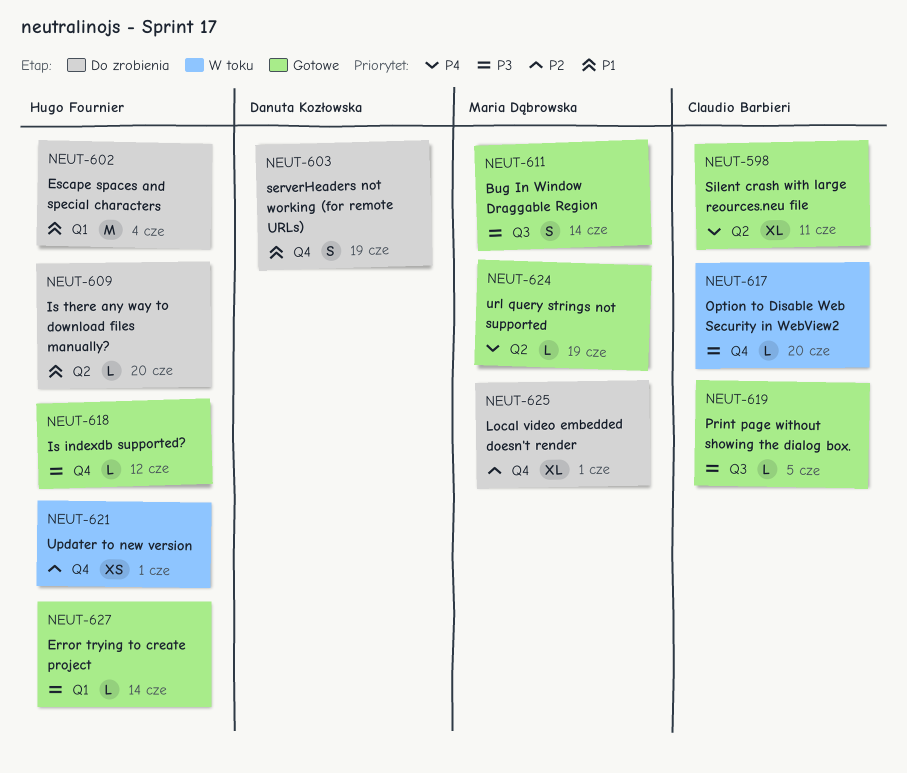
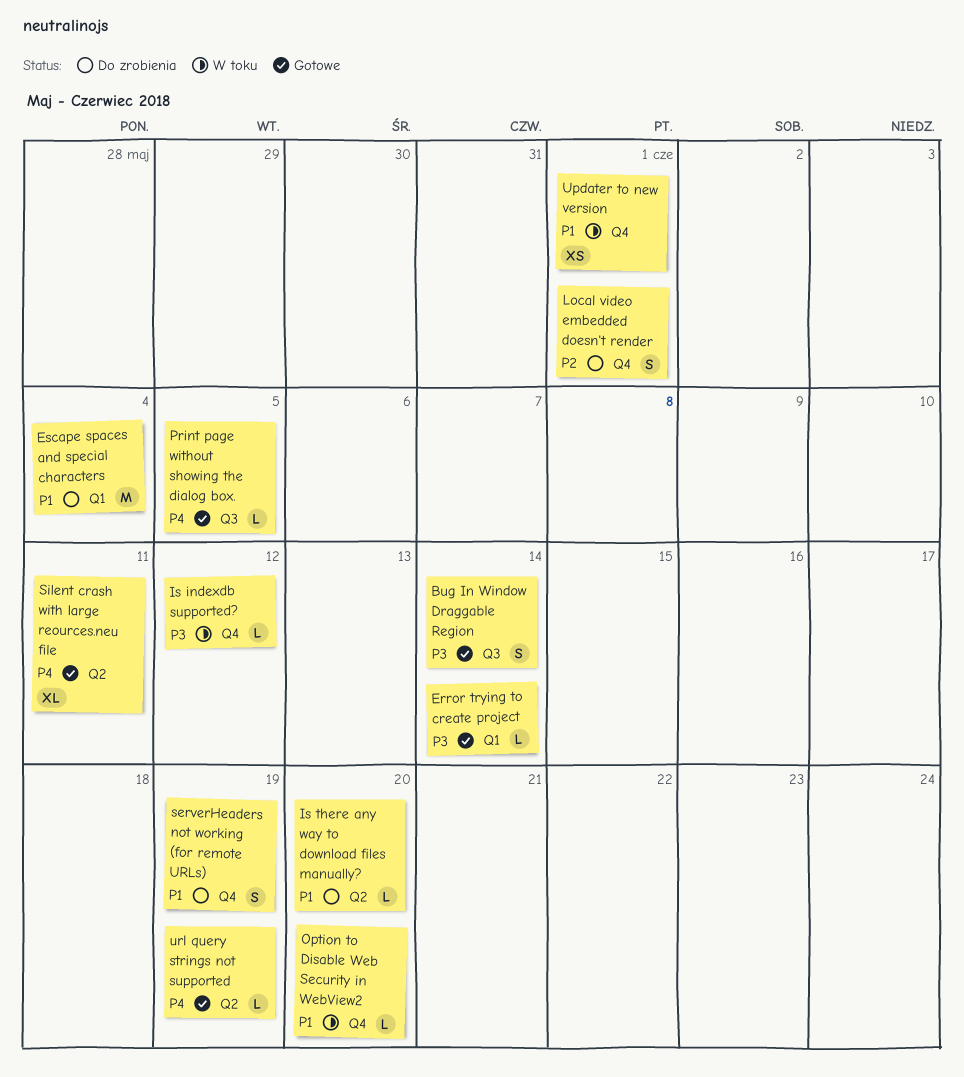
Is indexdb supported?, status: Gotowe -> W toku
Local video embedded doesn't render, estimate: XL -> S
Option to Disable Web Security in WebView2, priority: P3 -> P1
Print page without showing the dialog box., priority: P3 -> P4
Updater to new version, priority: P2 -> P1

